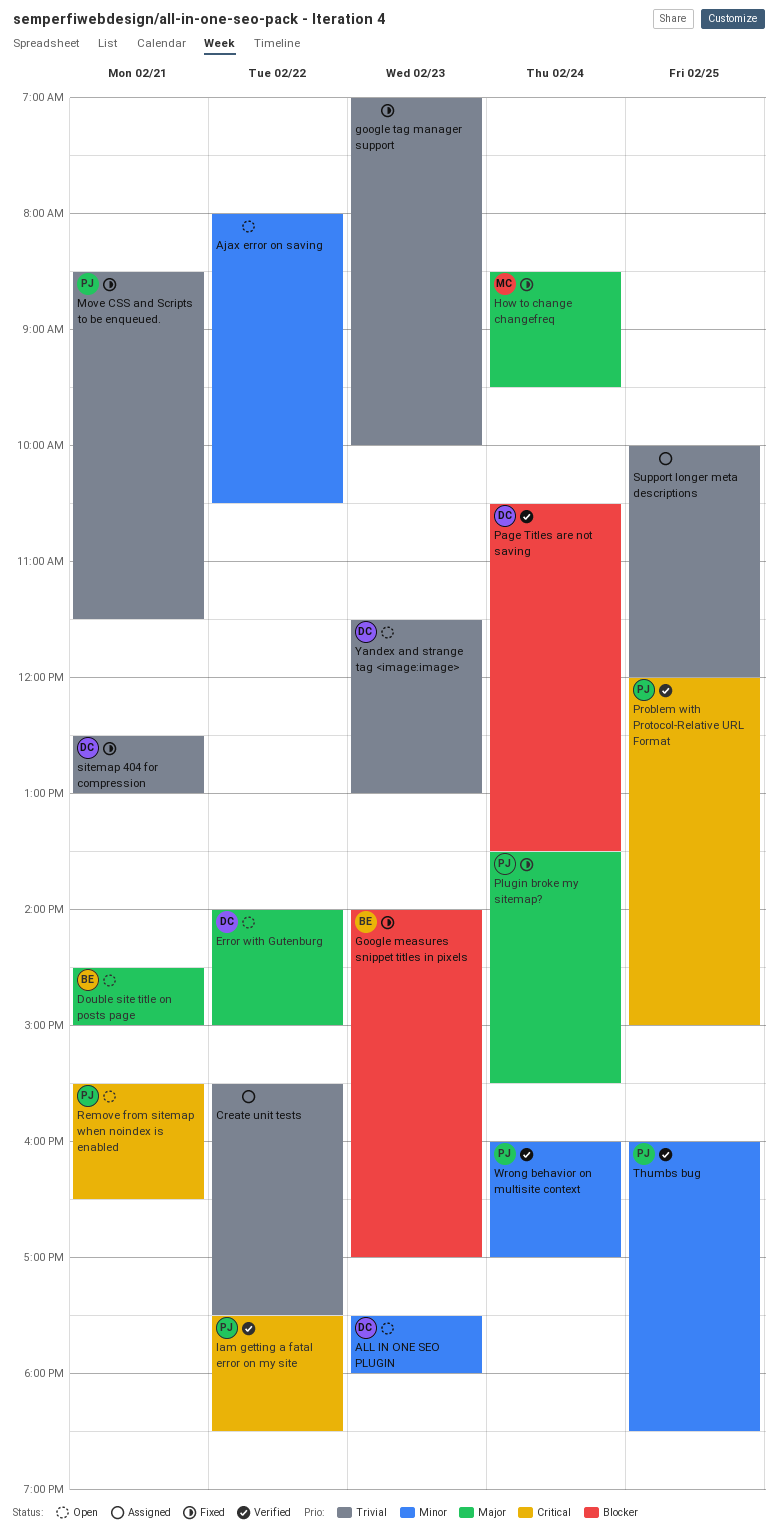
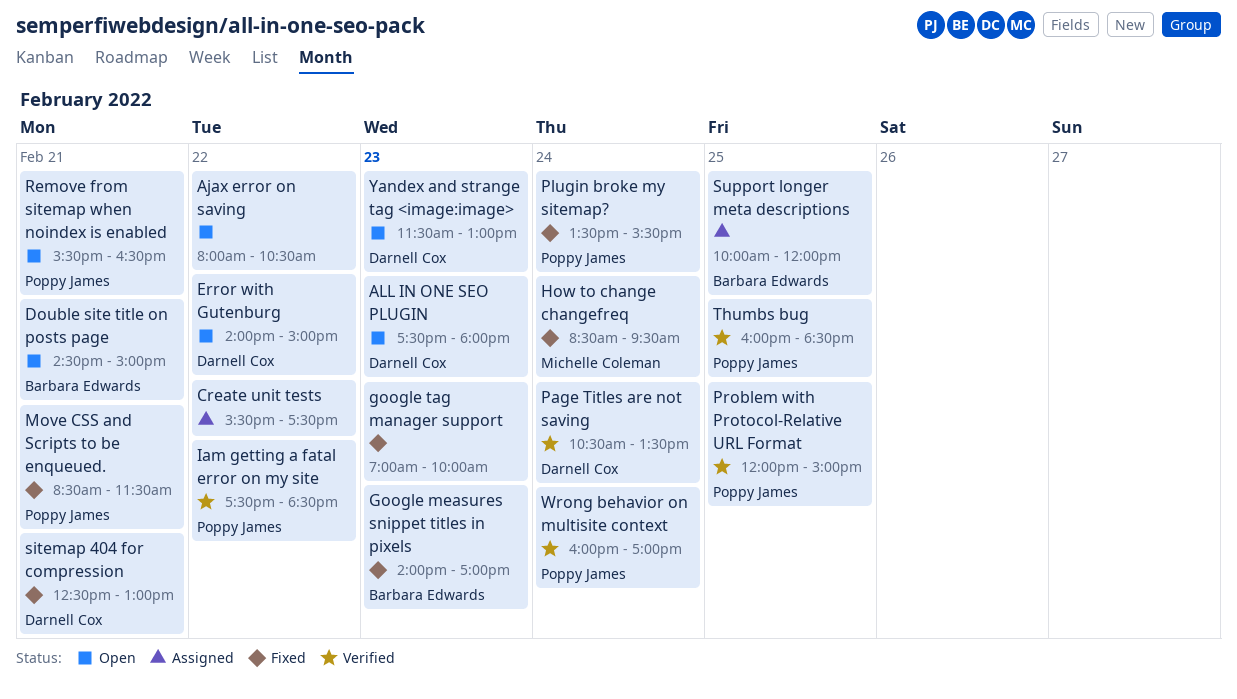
Support longer meta descriptions, owner: none -> Barbara Edwards

